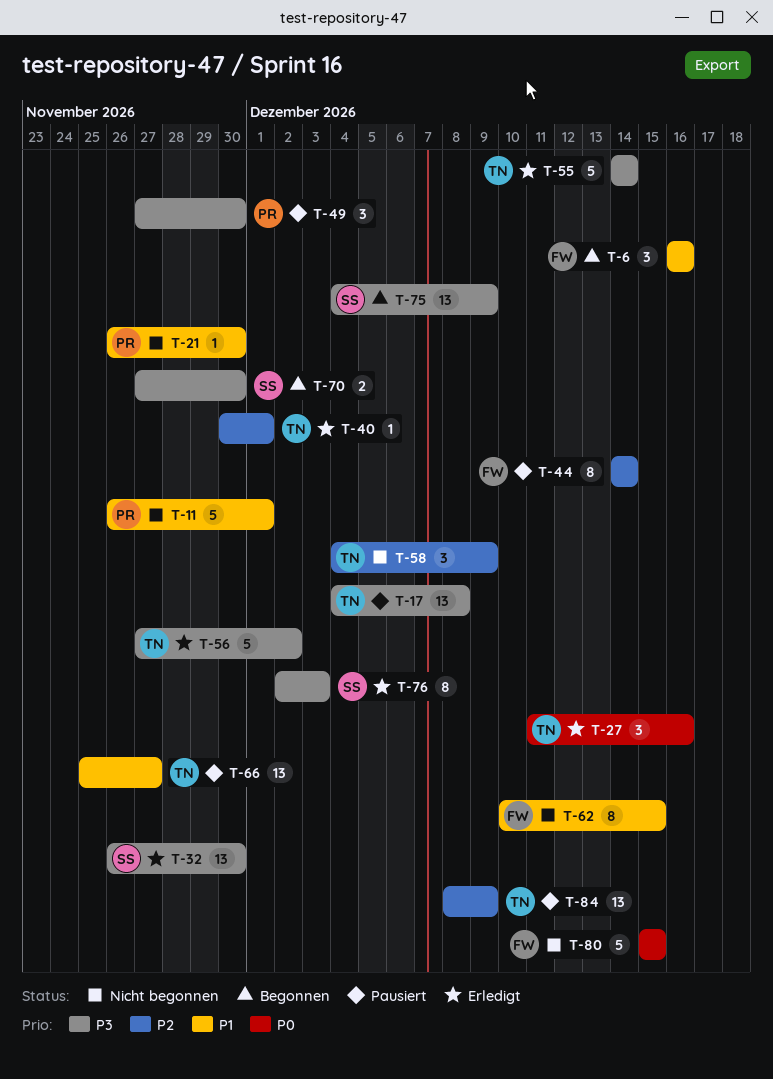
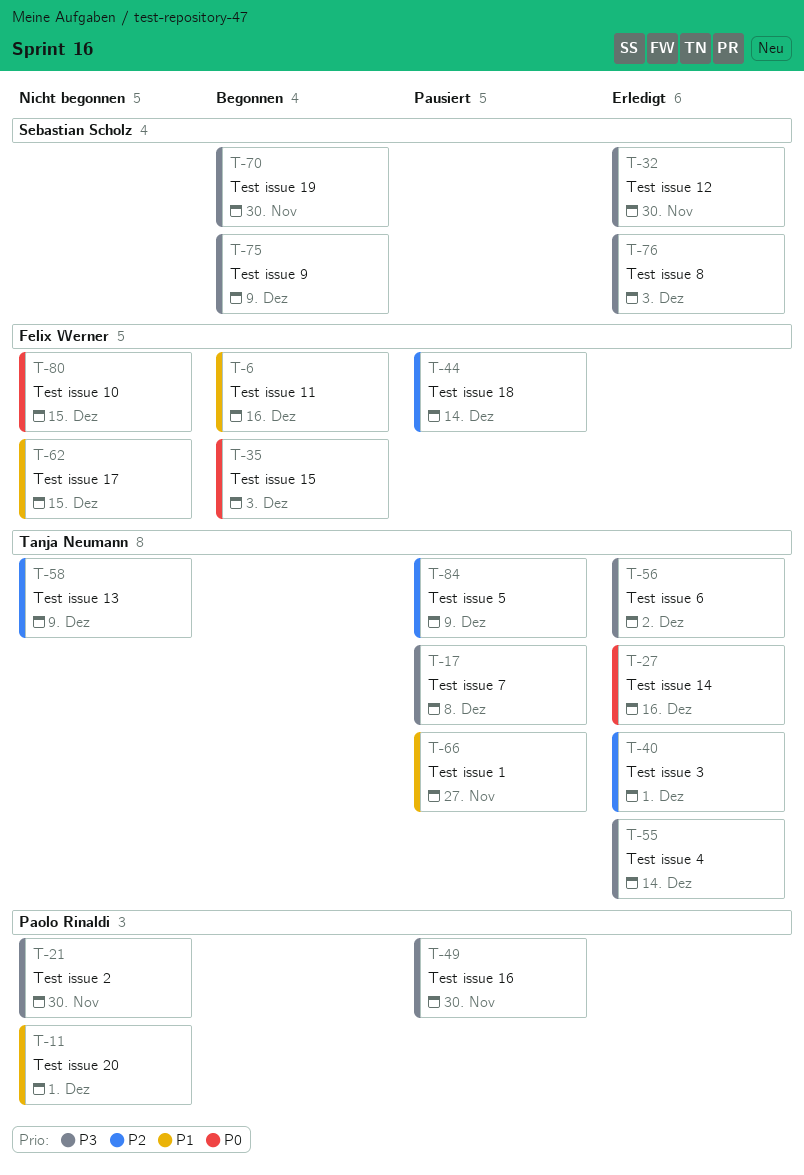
T-21, priority: P1 -> P3
T-35: none -> present

